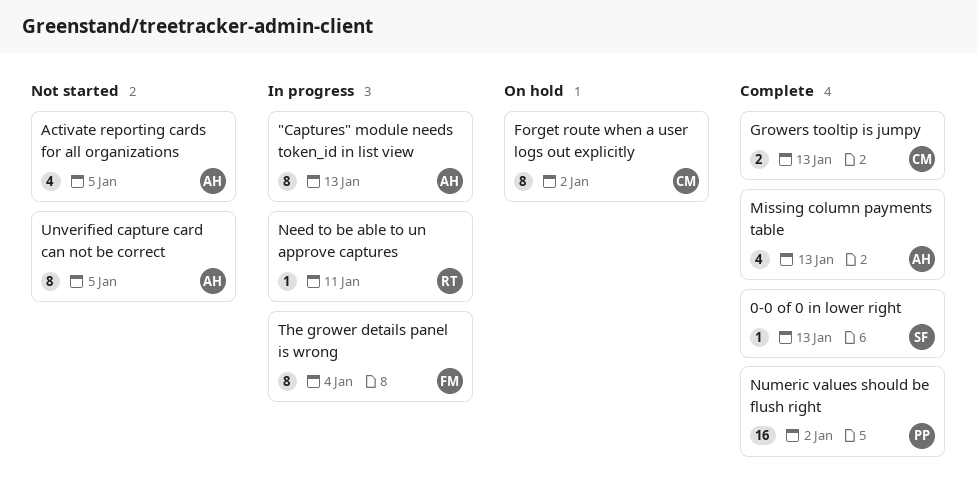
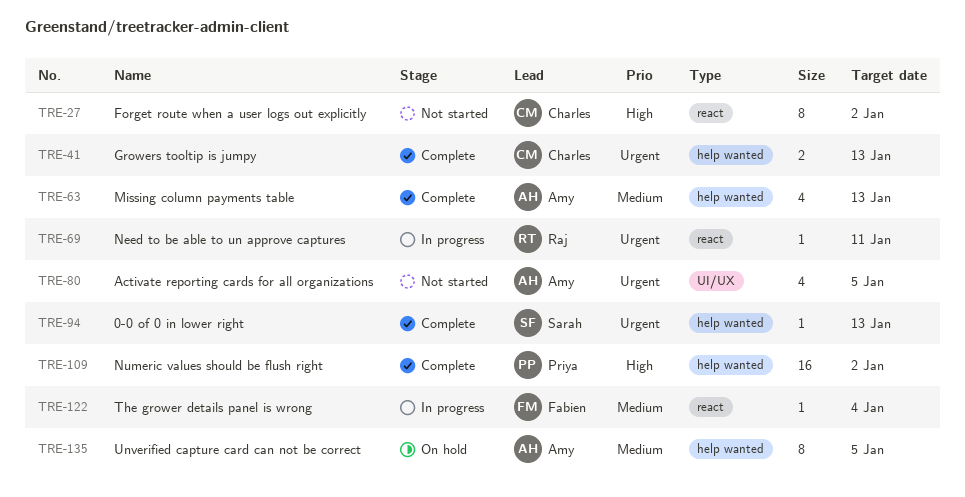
"Captures" module needs token_id in list view: present -> none
Forget route when a user logs out explicitly, status: On hold -> Not started
The grower details panel is wrong, estimate: 8 -> 1
Unverified capture card can not be correct, status: Not started -> On hold

